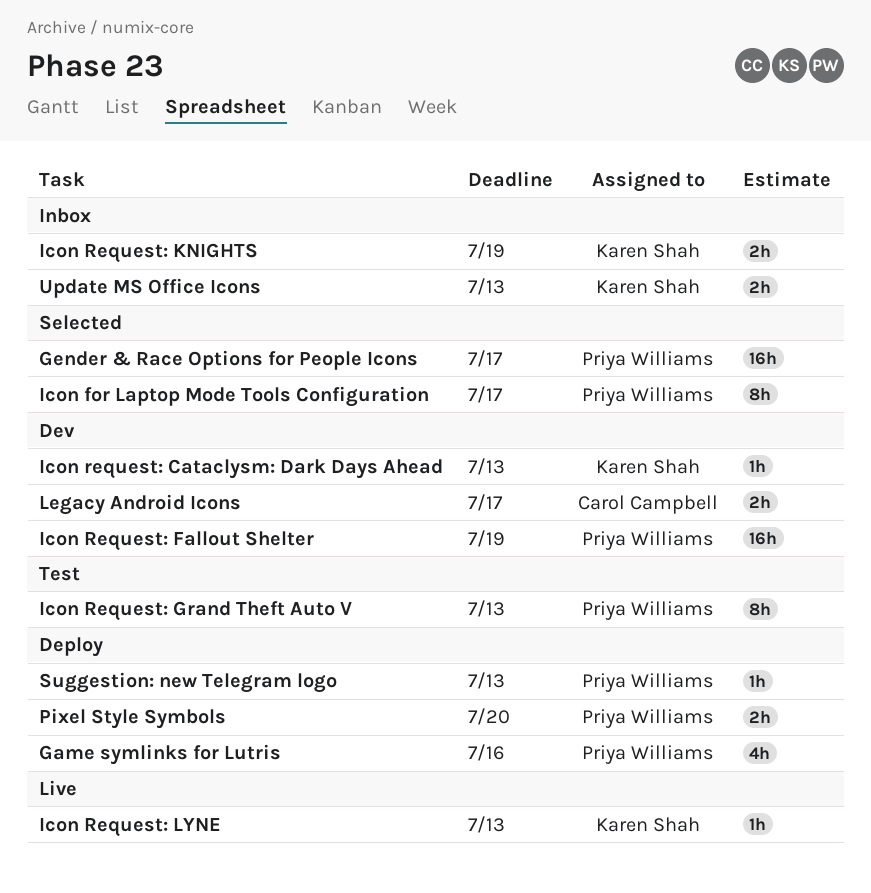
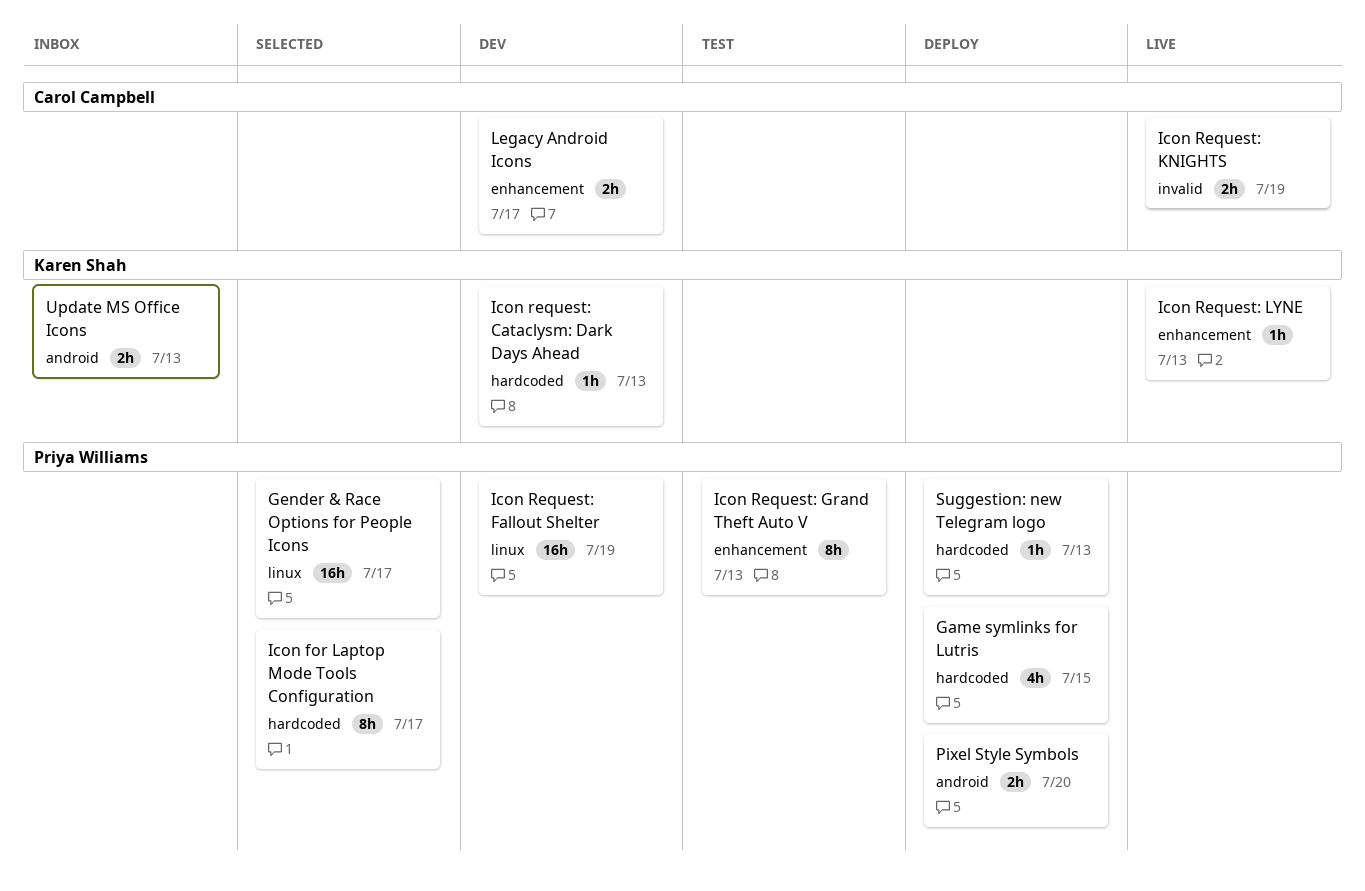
Game symlinks for Lutris, due: Jul 16 -> Jul 15
Icon Request: KNIGHTS, status: Inbox -> Live
Icon Request: KNIGHTS, owner: Karen Shah -> Carol Campbell

